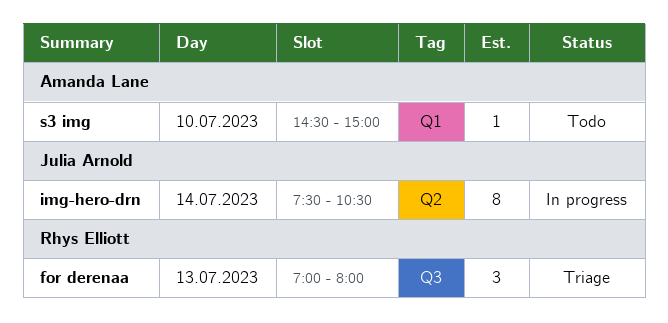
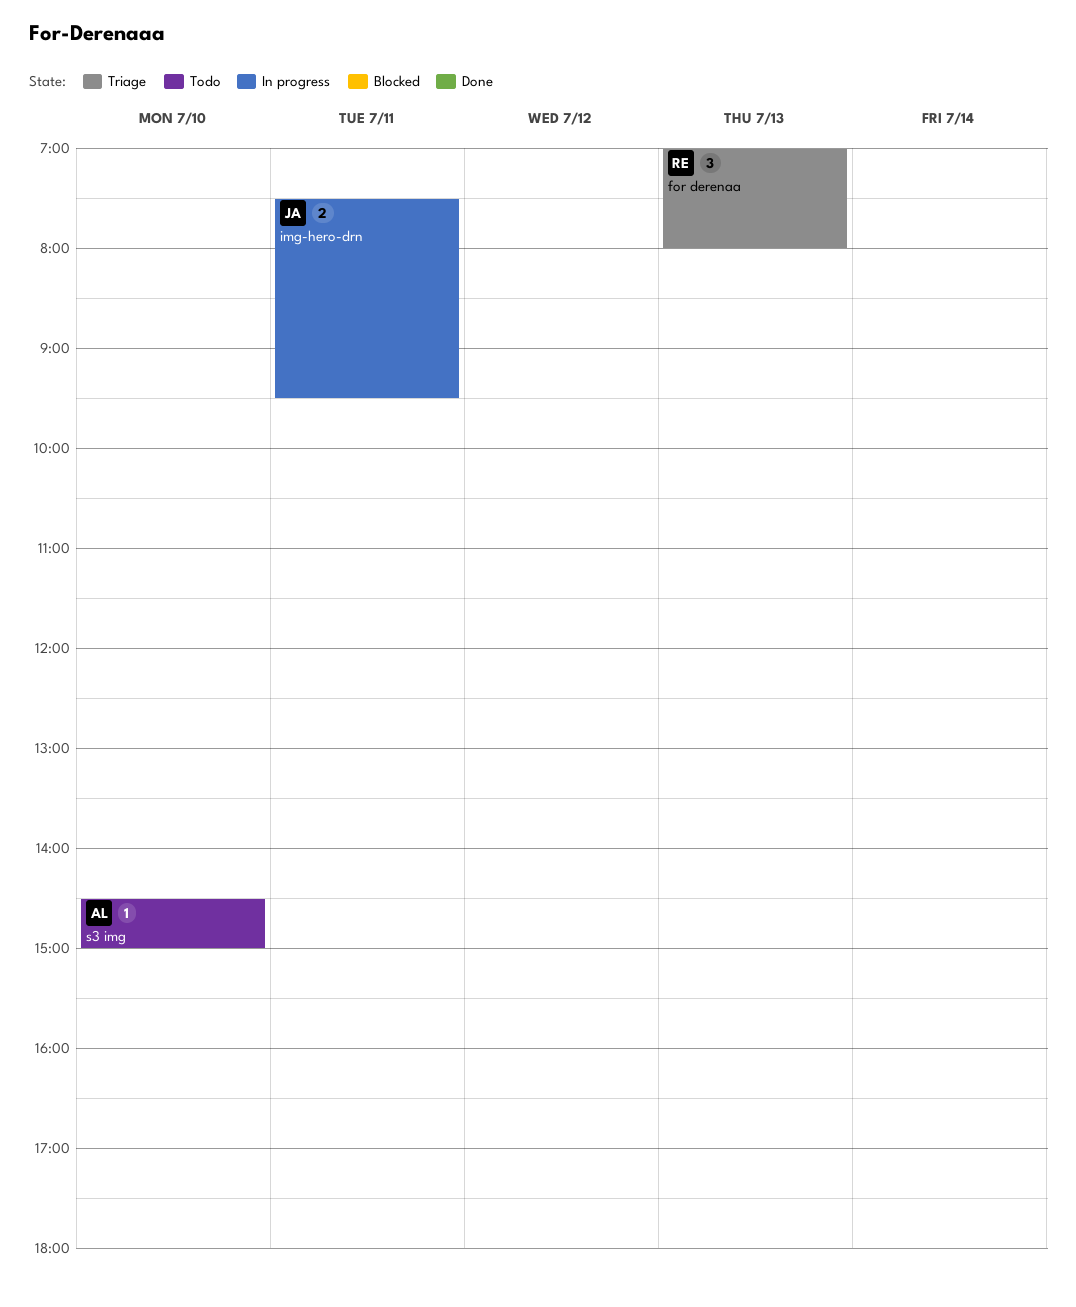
img-hero-drn, estimate: 8 -> 2
img-hero-drn, day: Jul 14 -> Jul 11
img-hero-drn, ends: 10:30 -> 09:30

